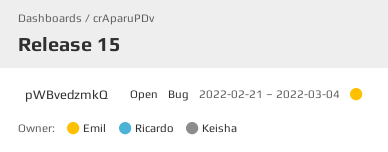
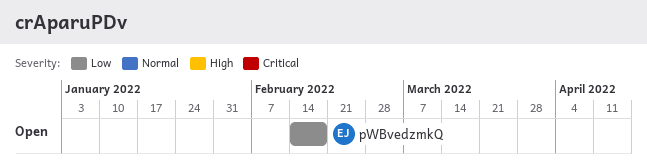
pWBvedzmkQ, start: Feb 21 -> Feb 14
pWBvedzmkQ, due: Mar 4 -> Feb 18

